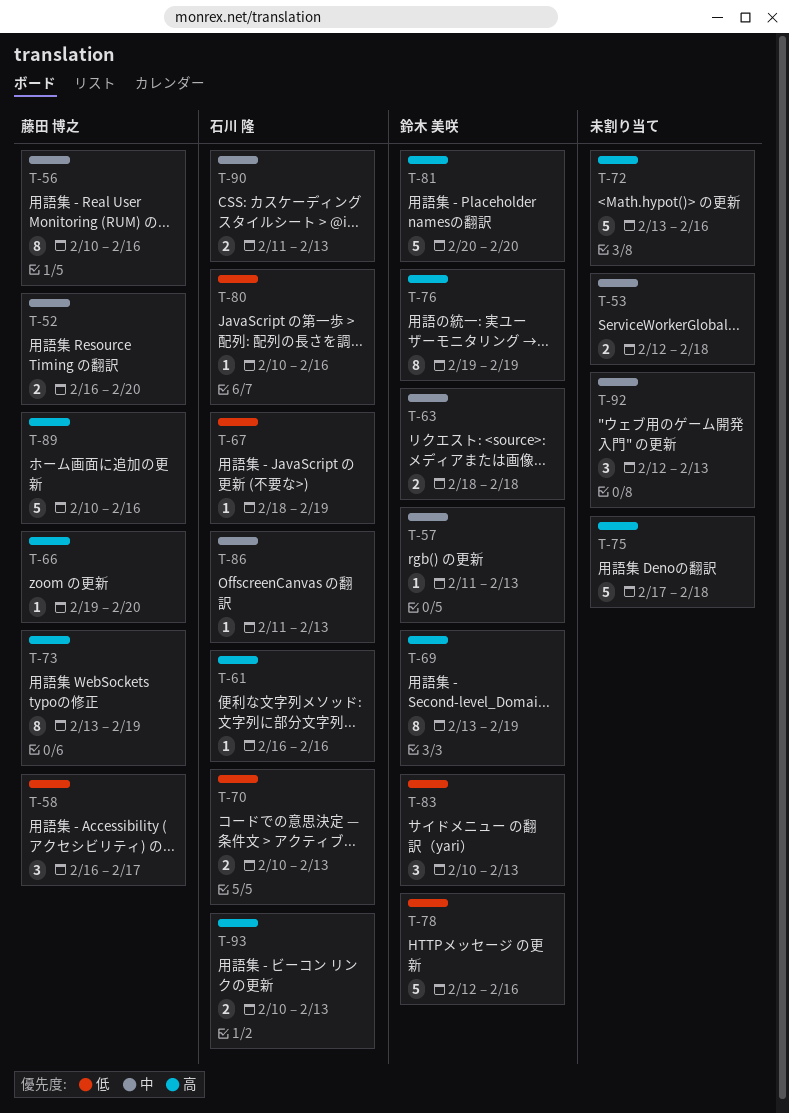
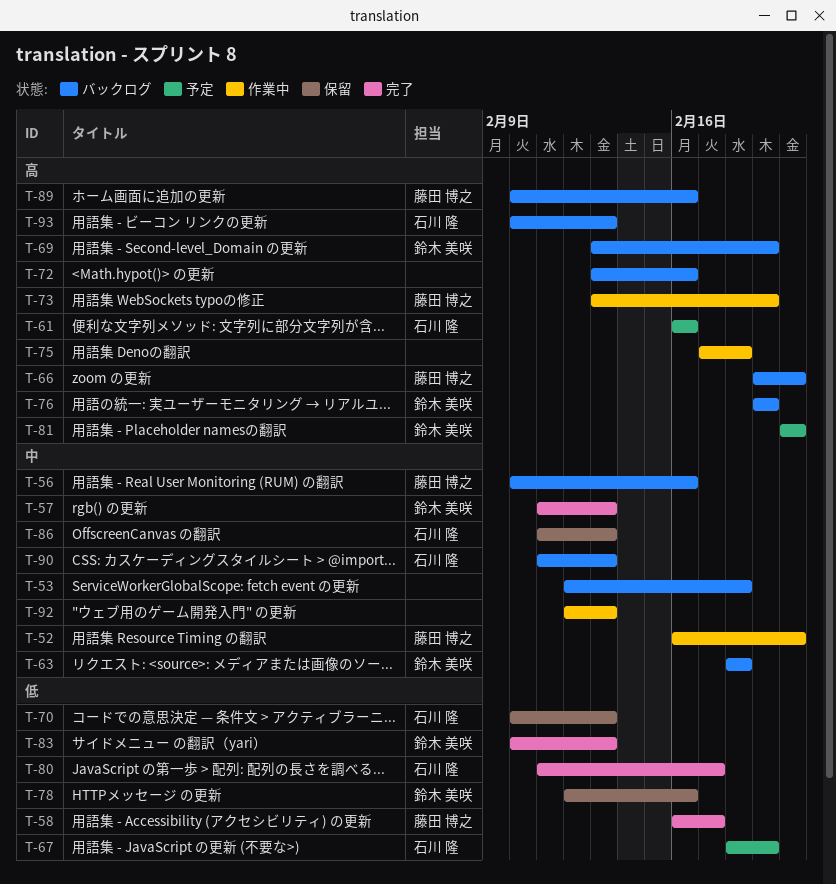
T-80, start: Feb 10 -> Feb 11
T-80, due: Feb 16 -> Feb 17

